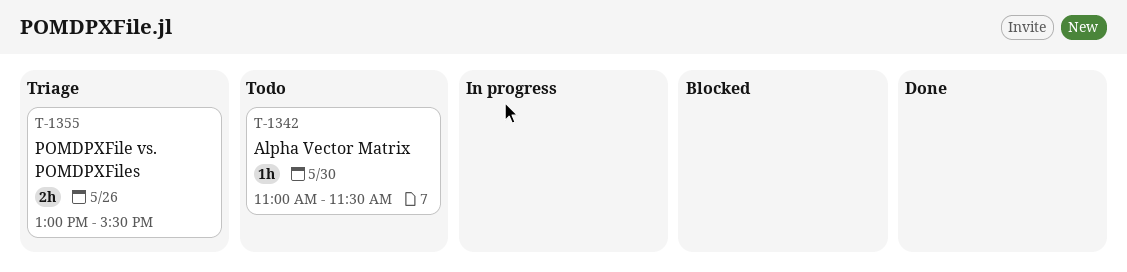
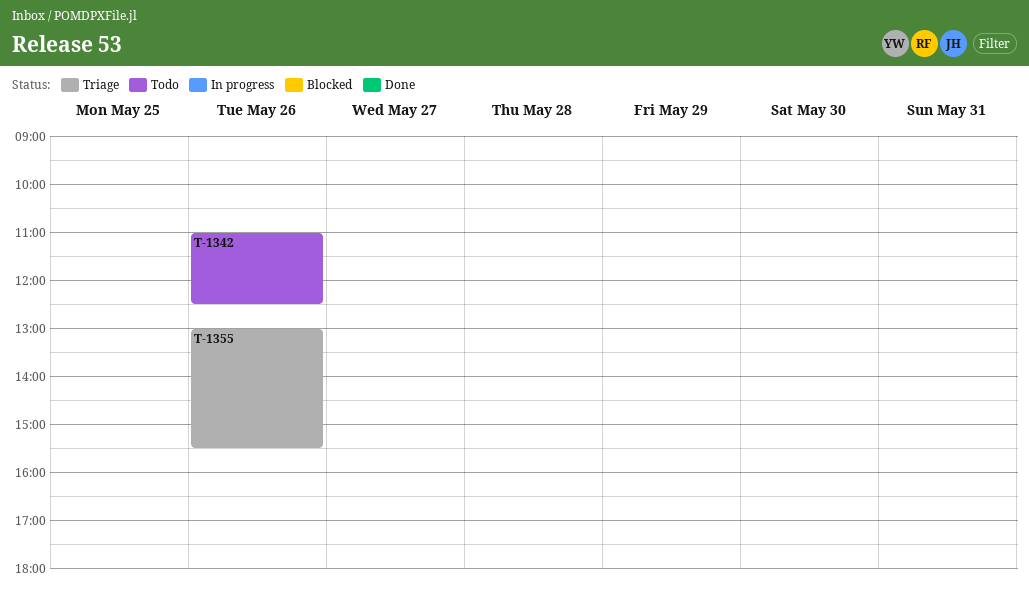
T-1342, day: May 30 -> May 26
T-1342, ends: 11:30 -> 12:30

